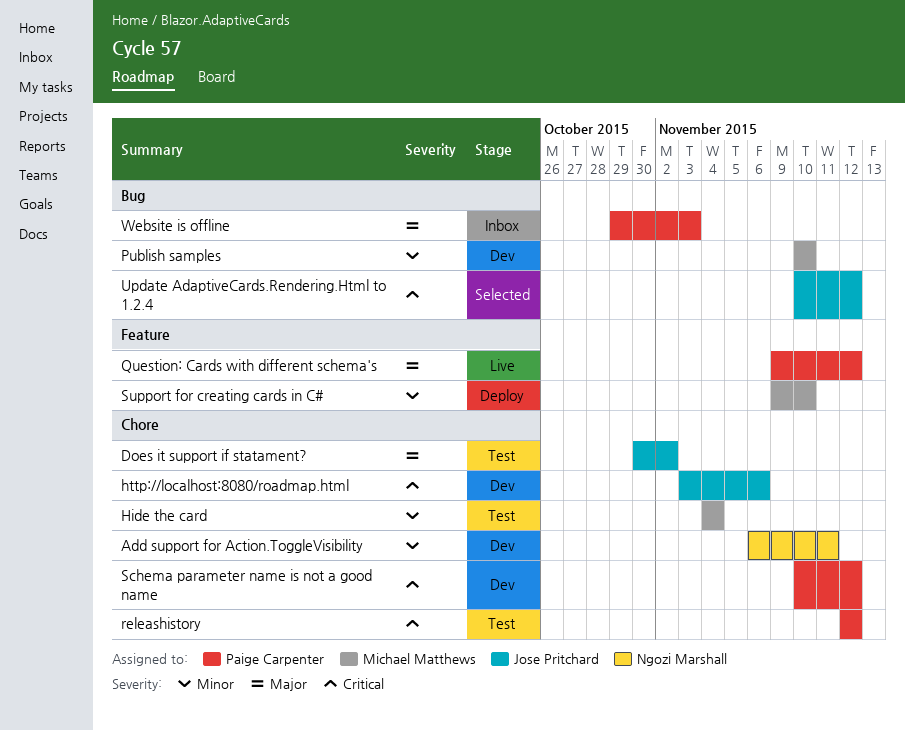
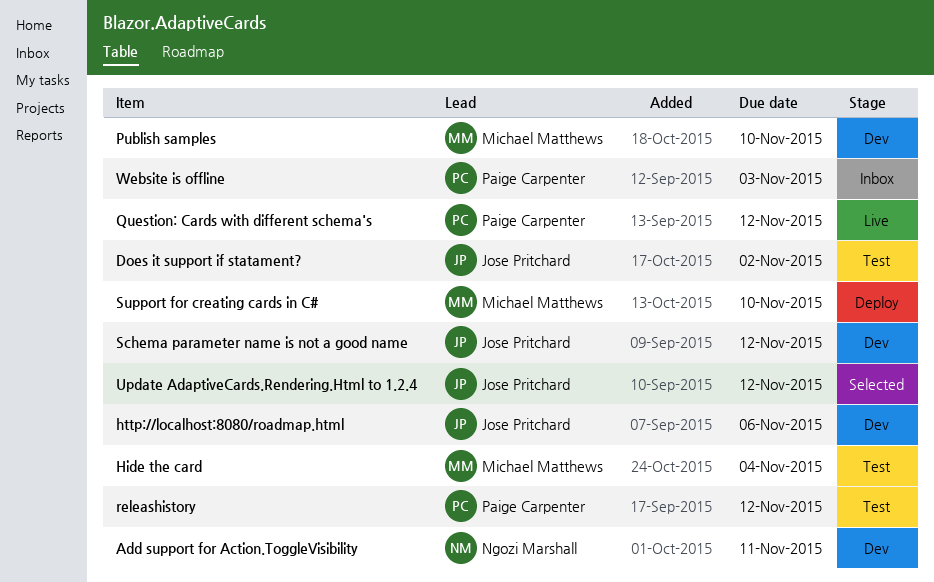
Schema parameter name is not a good name, owner: Paige Carpenter -> Jose Pritchard

